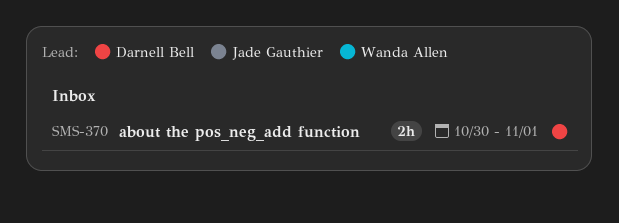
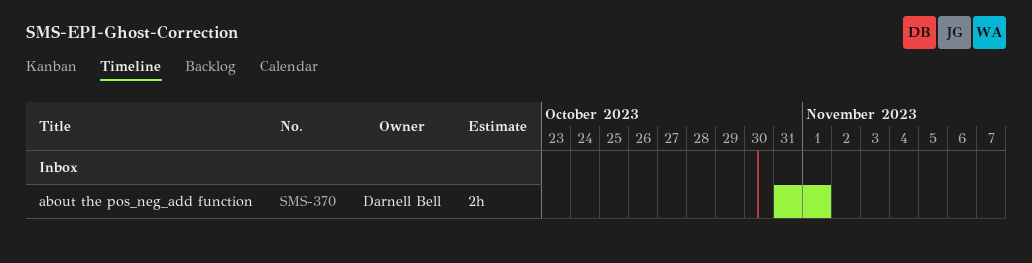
SMS-370, start: Oct 30 -> Oct 31

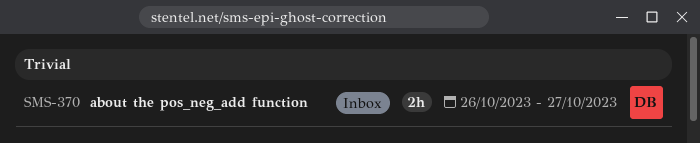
SMS-370, start: Oct 31 -> Oct 26
SMS-370, due: Nov 1 -> Oct 27

